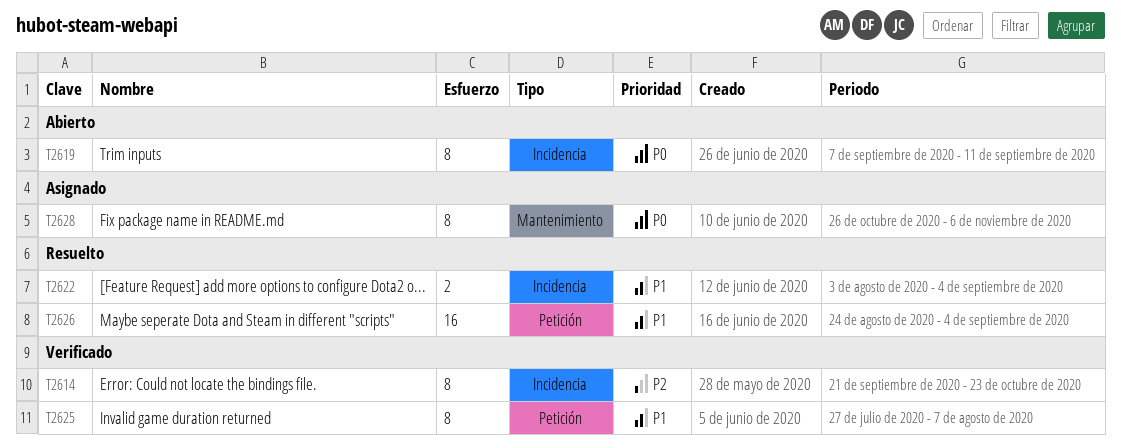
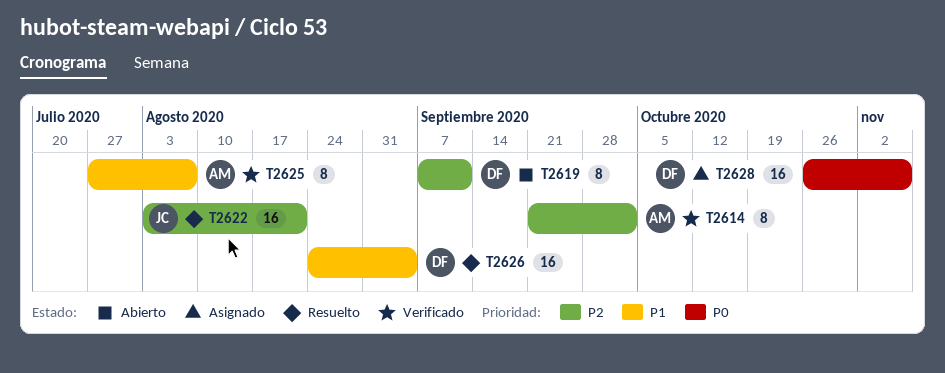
T2614, due: Oct 23 -> Oct 2
T2619, priority: P0 -> P2
T2622, priority: P1 -> P2
T2622, estimate: 2 -> 16
T2622, due: Sep 4 -> Aug 21
T2628, estimate: 8 -> 16

